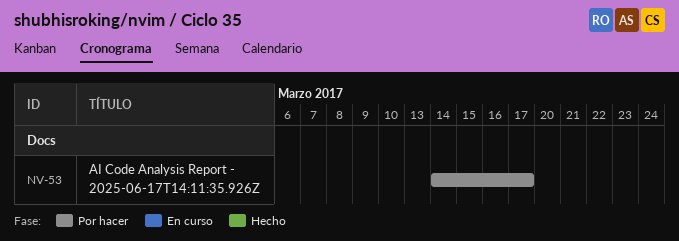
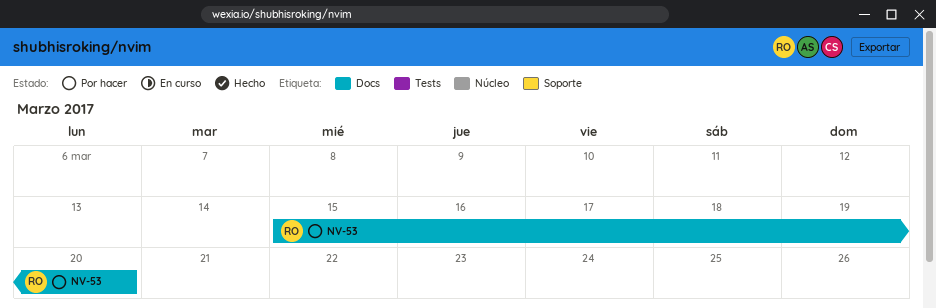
NV-53, start: Mar 14 -> Mar 15
NV-53, due: Mar 17 -> Mar 20

